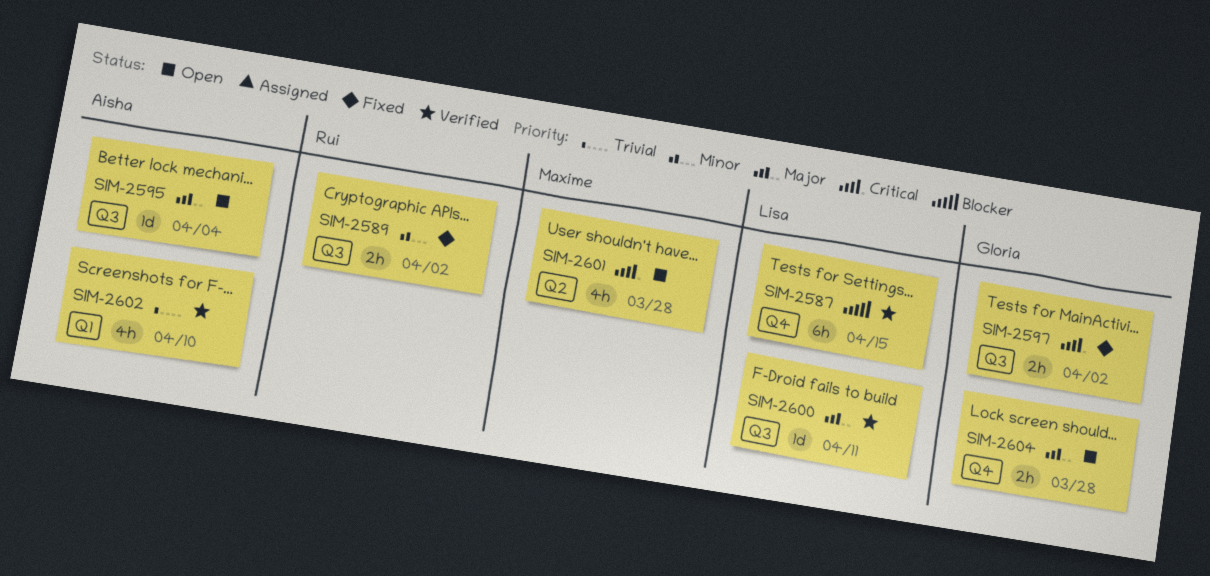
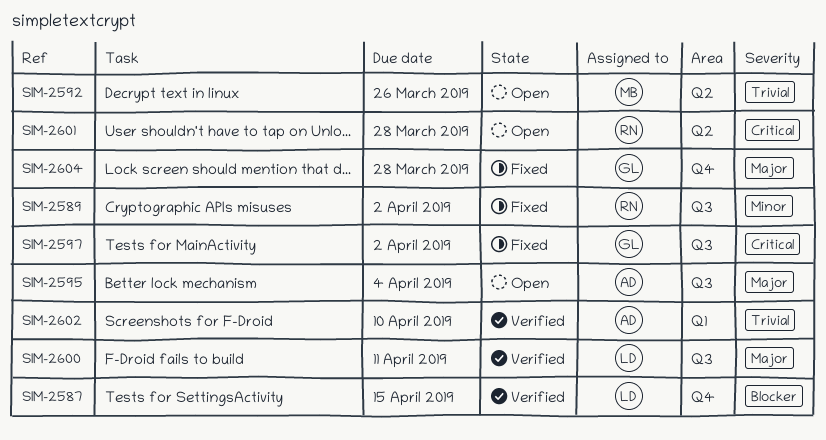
SIM-2592: none -> present
SIM-2601, owner: Maxime -> Rui
SIM-2604, status: Open -> Fixed

